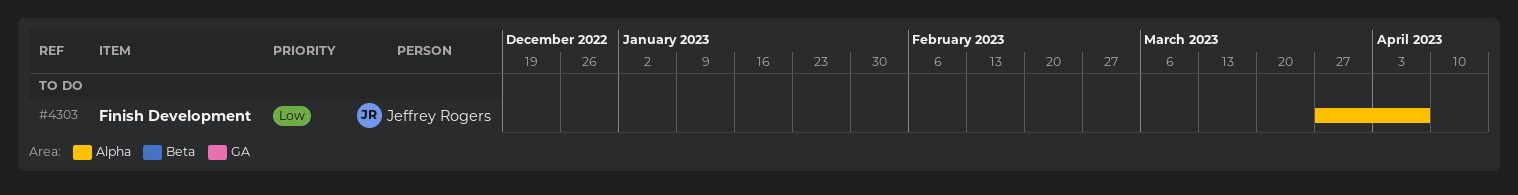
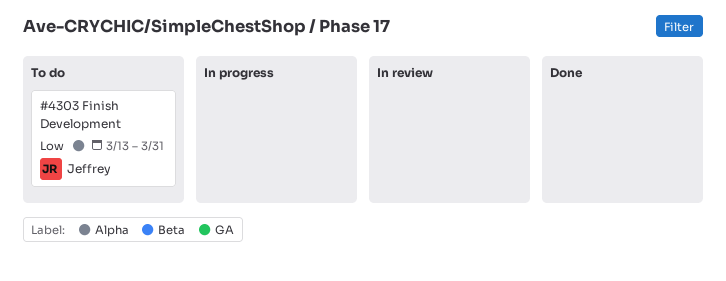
#4303, start: Mar 27 -> Mar 13
#4303, due: Apr 7 -> Mar 31

